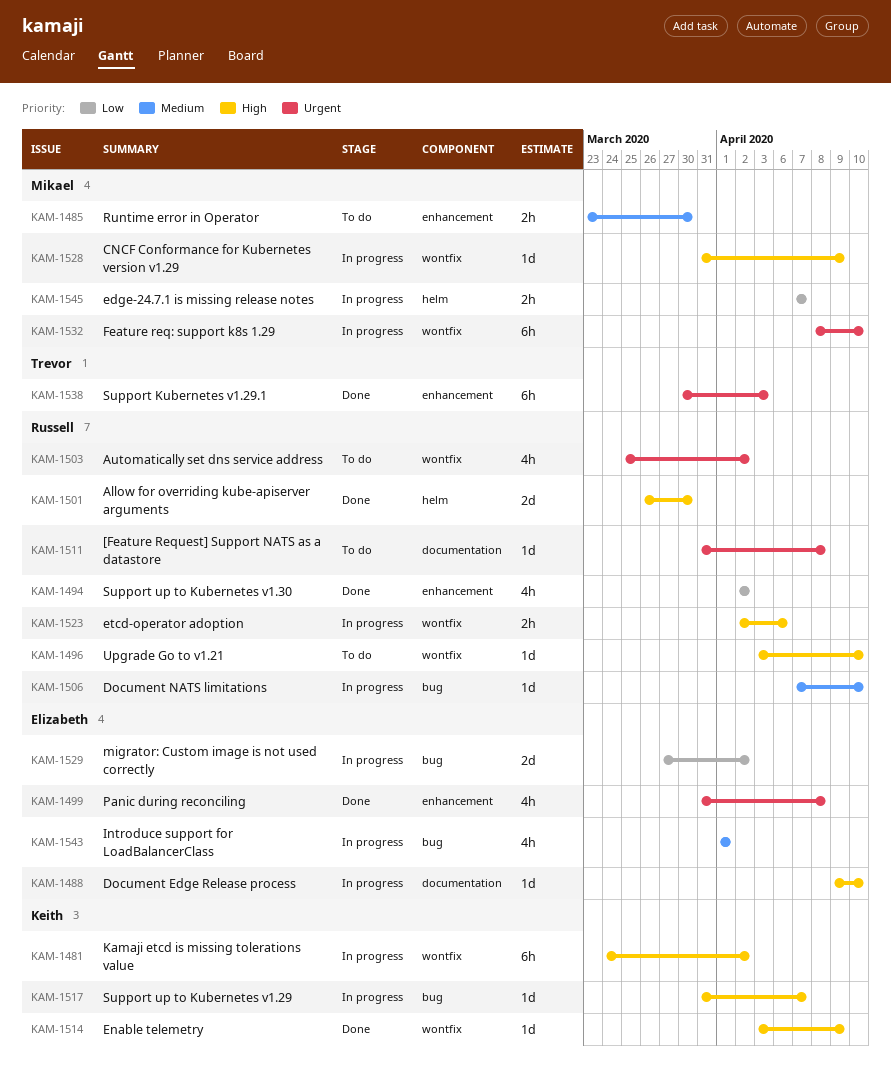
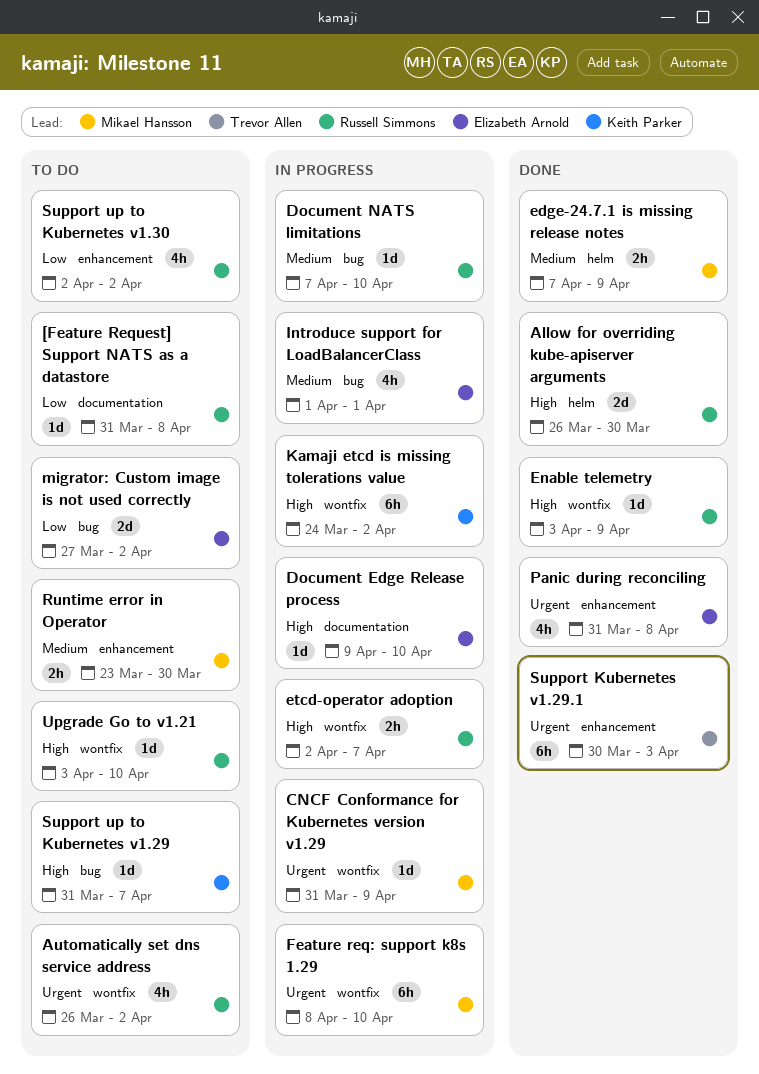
[Feature Request] Support NATS as a datastore, priority: Urgent -> Low
Automatically set dns service address, start: Mar 25 -> Mar 26
CNCF Conformance for Kubernetes version v1.29, priority: High -> Urgent
edge-24.7.1 is missing release notes, status: In progress -> Done
edge-24.7.1 is missing release notes, priority: Low -> Medium
edge-24.7.1 is missing release notes, due: Apr 7 -> Apr 9
Enable telemetry, owner: Keith Parker -> Russell Simmons
etcd-operator adoption, due: Apr 6 -> Apr 7
migrator: Custom image is not used correctly, status: In progress -> To do
Support up to Kubernetes v1.29, status: In progress -> To do
Support up to Kubernetes v1.30, status: Done -> To do

